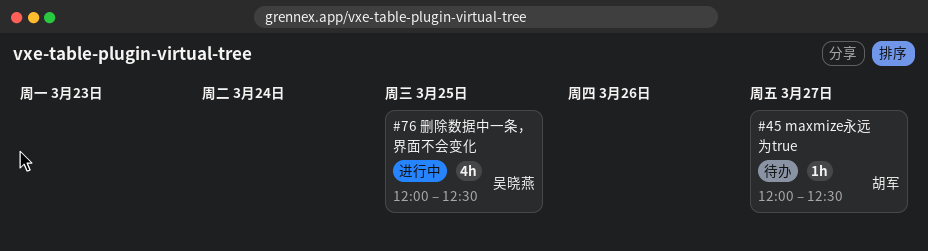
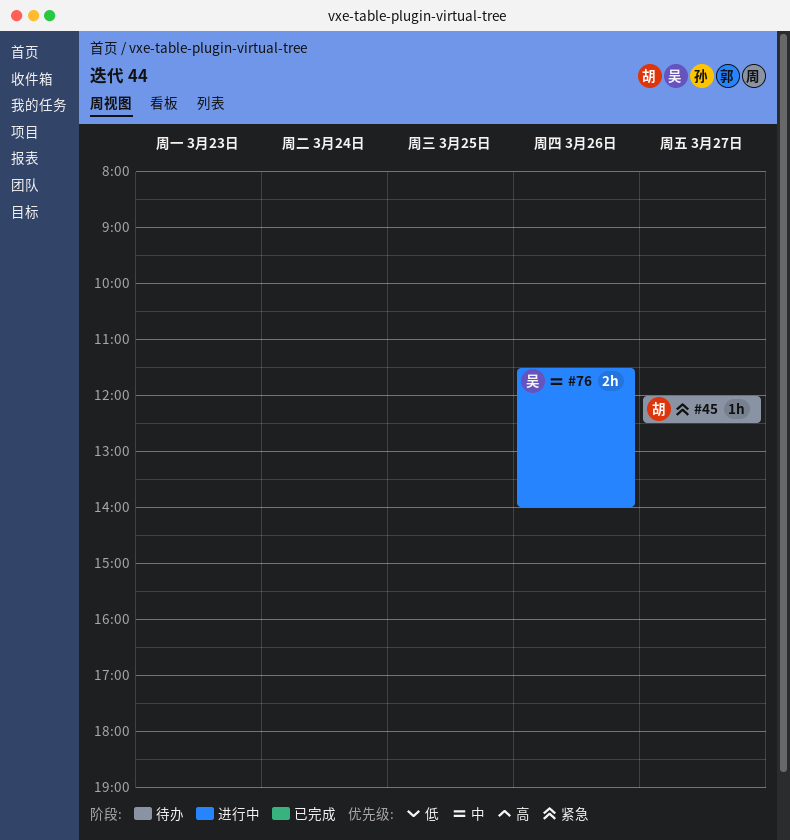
#76, estimate: 4h -> 2h
#76, day: Mar 25 -> Mar 26
#76, begins: 12:00 -> 11:30
#76, ends: 12:30 -> 14:00

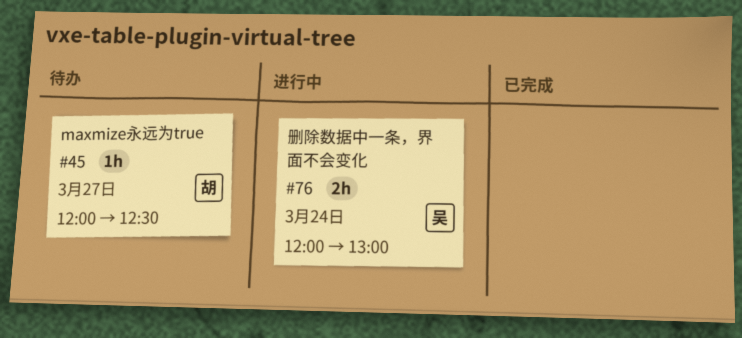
#76, day: Mar 26 -> Mar 24
#76, begins: 11:30 -> 12:00
#76, ends: 14:00 -> 13:00

